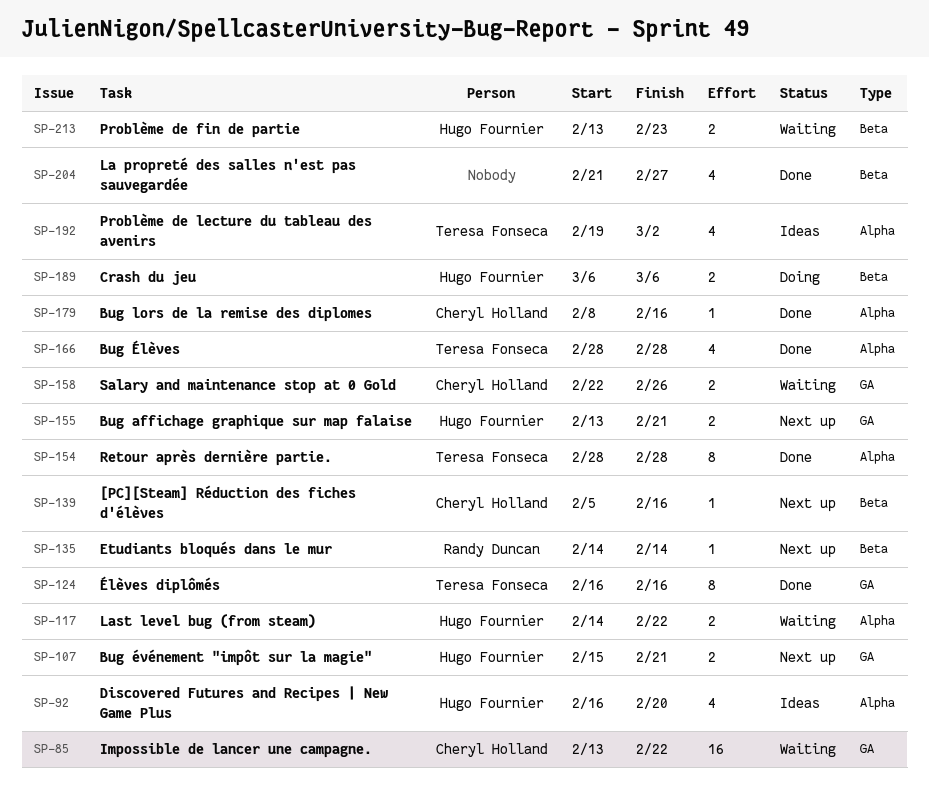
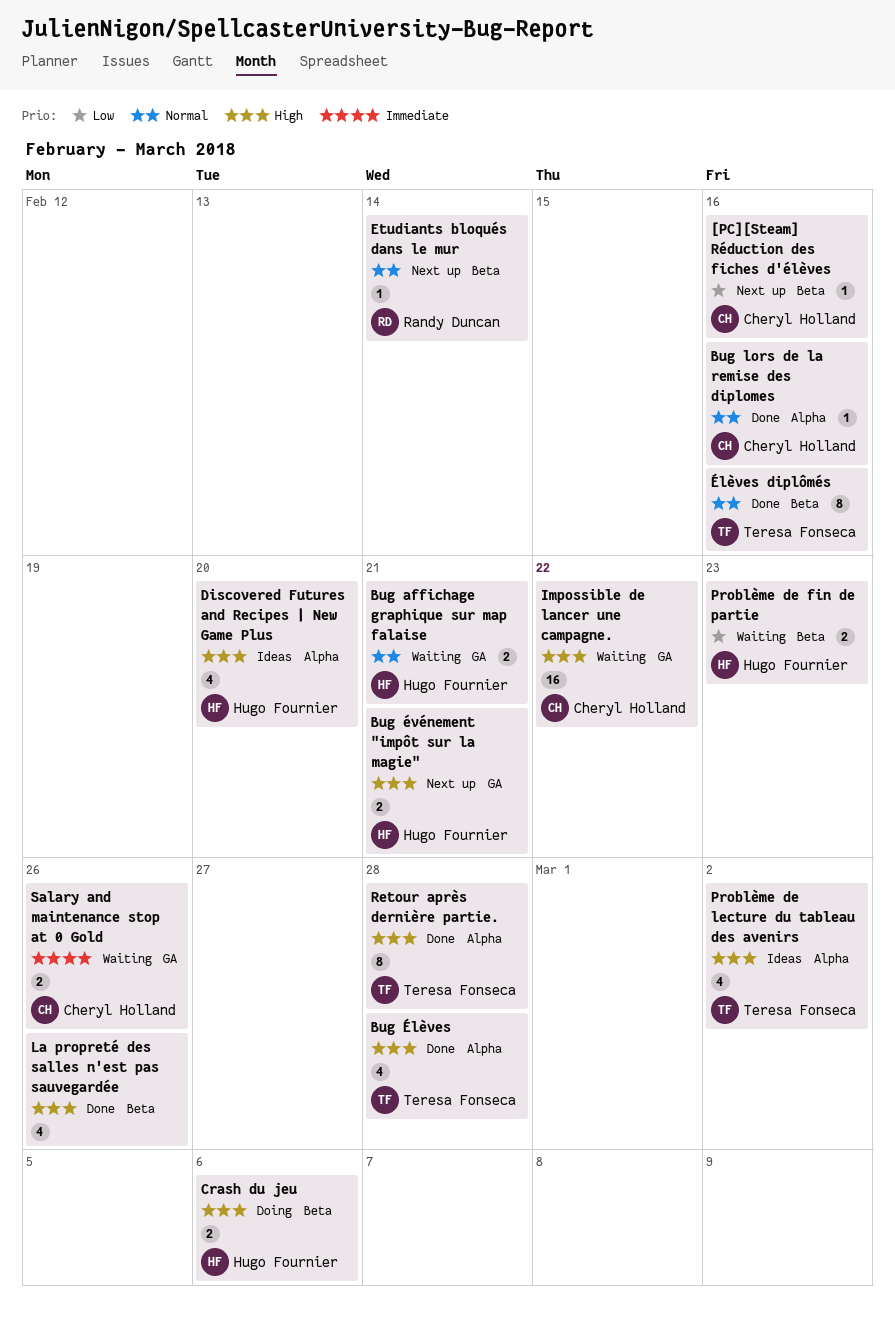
Bug affichage graphique sur map falaise, status: Next up -> Waiting
La propreté des salles n'est pas sauvegardée, due: Feb 27 -> Feb 26
Last level bug (from steam): present -> none
Élèves diplômés, label: GA -> Beta

